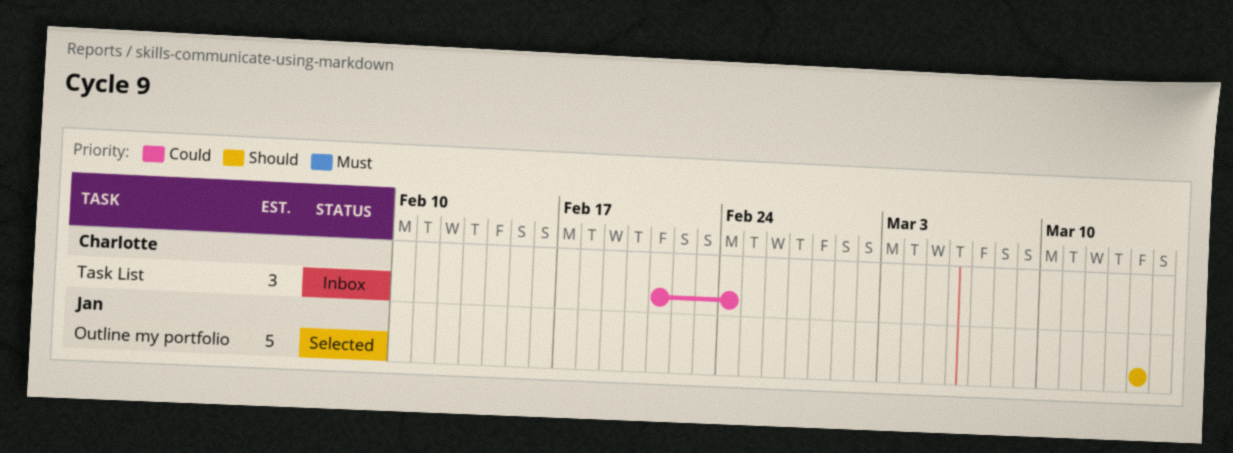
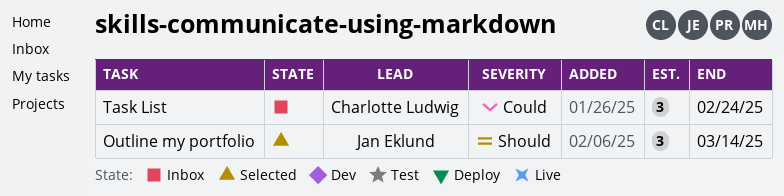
Outline my portfolio, estimate: 5 -> 3

